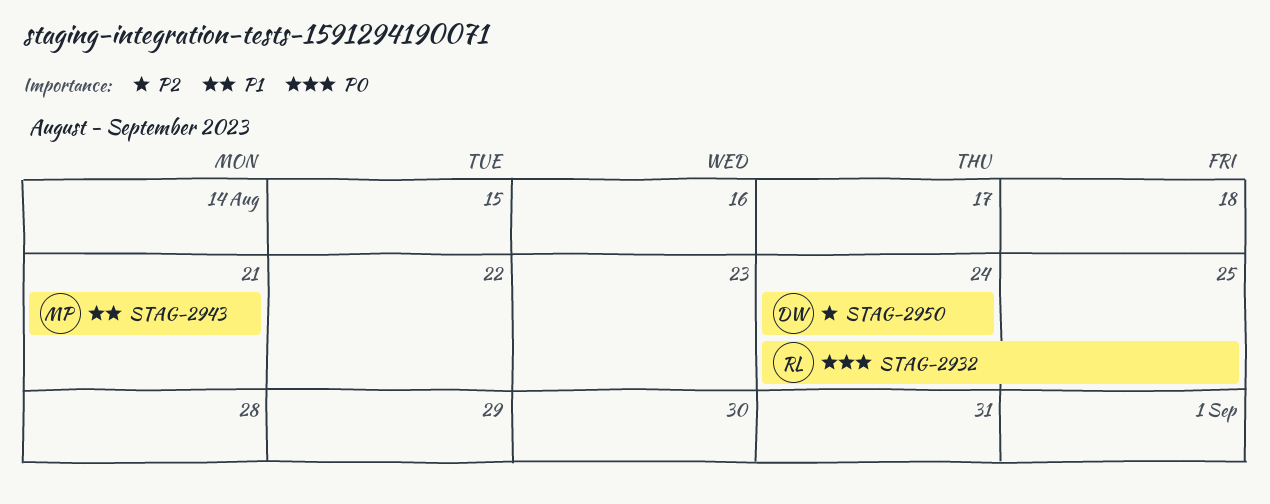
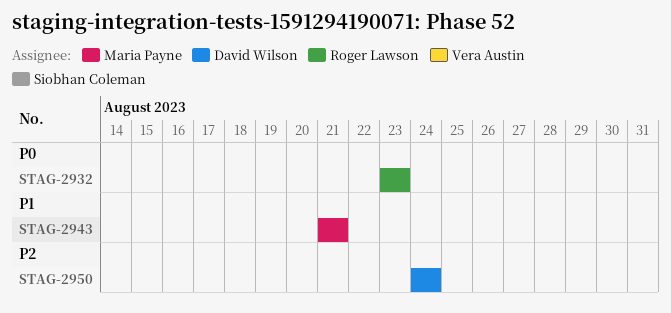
STAG-2932, start: Aug 24 -> Aug 23
STAG-2932, due: Aug 25 -> Aug 23

